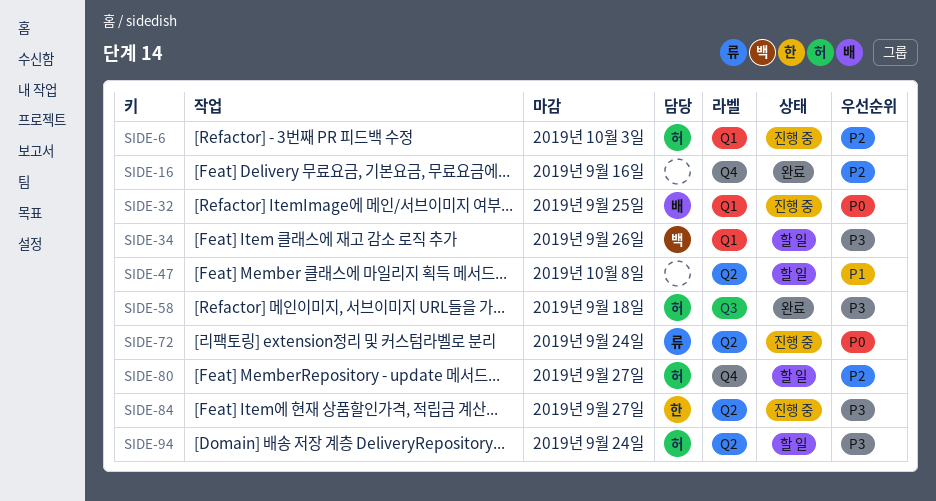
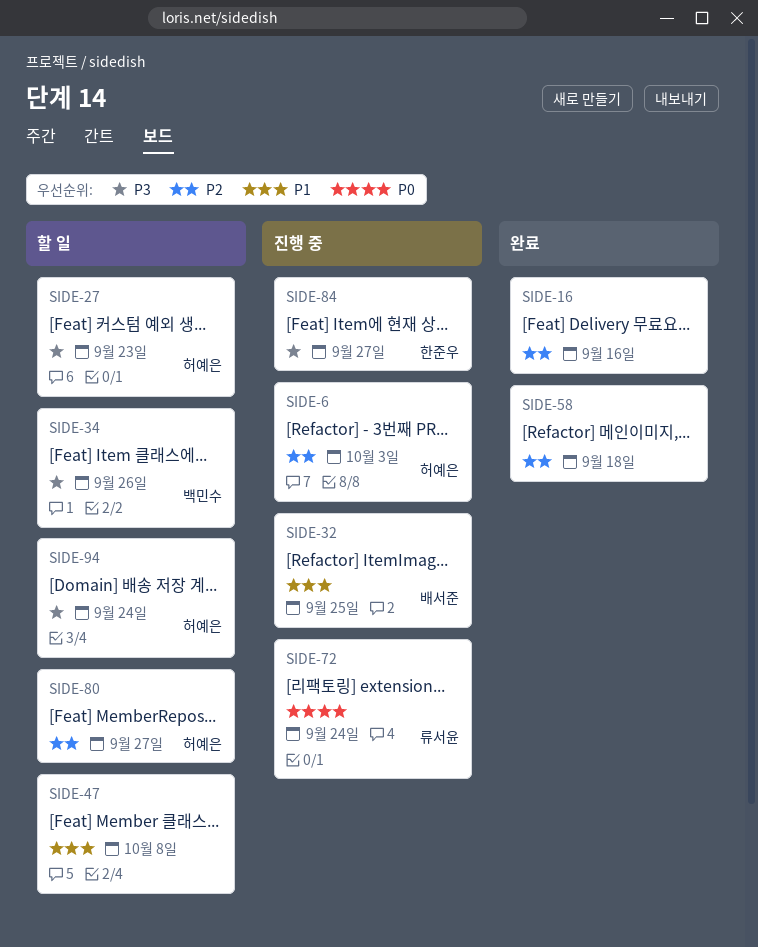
SIDE-27: none -> present
SIDE-32, priority: P0 -> P1
SIDE-58, owner: 허예은 -> none
SIDE-58, priority: P3 -> P2

